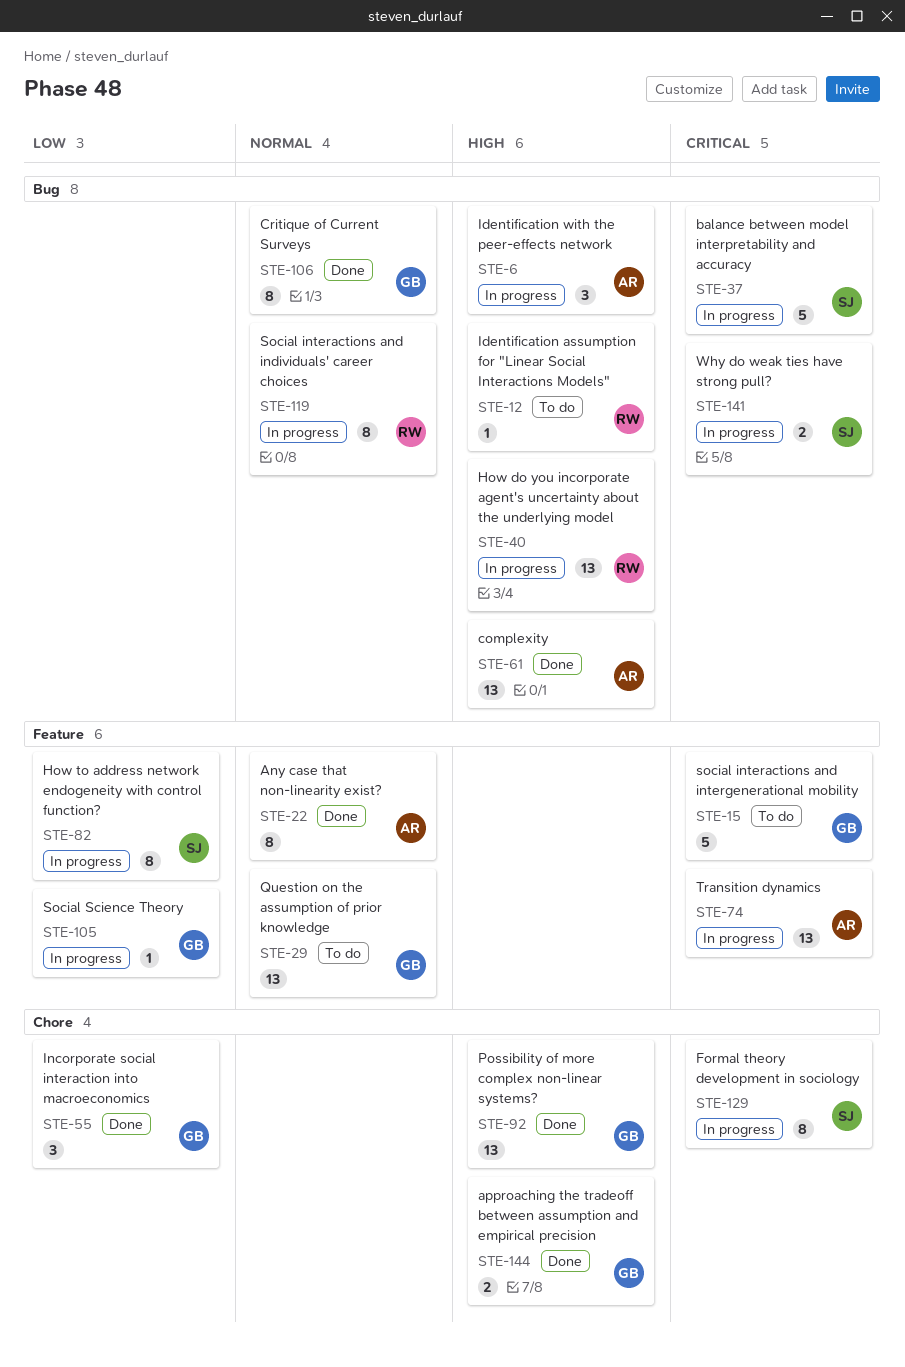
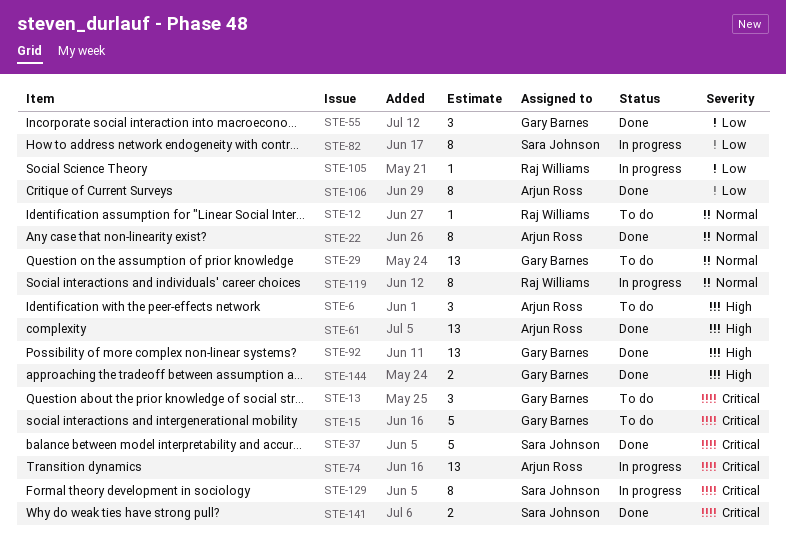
STE-6, status: In progress -> To do
STE-12, priority: High -> Normal
STE-13: none -> present
STE-37, status: In progress -> Done
STE-40: present -> none
STE-105, owner: Gary Barnes -> Raj Williams
STE-106, owner: Gary Barnes -> Arjun Ross
STE-106, priority: Normal -> Low
STE-141, status: In progress -> Done

